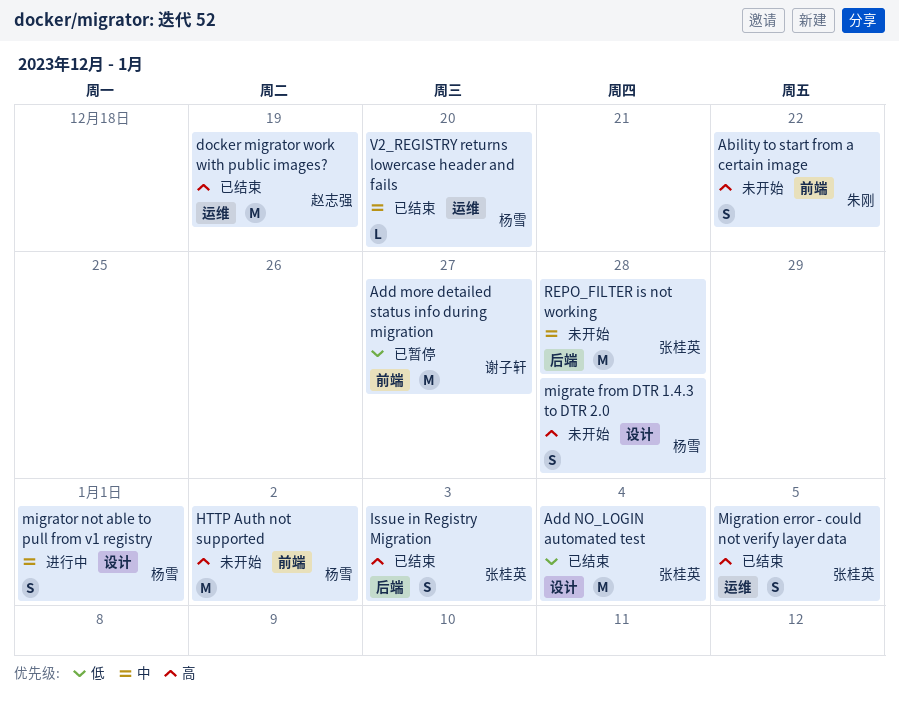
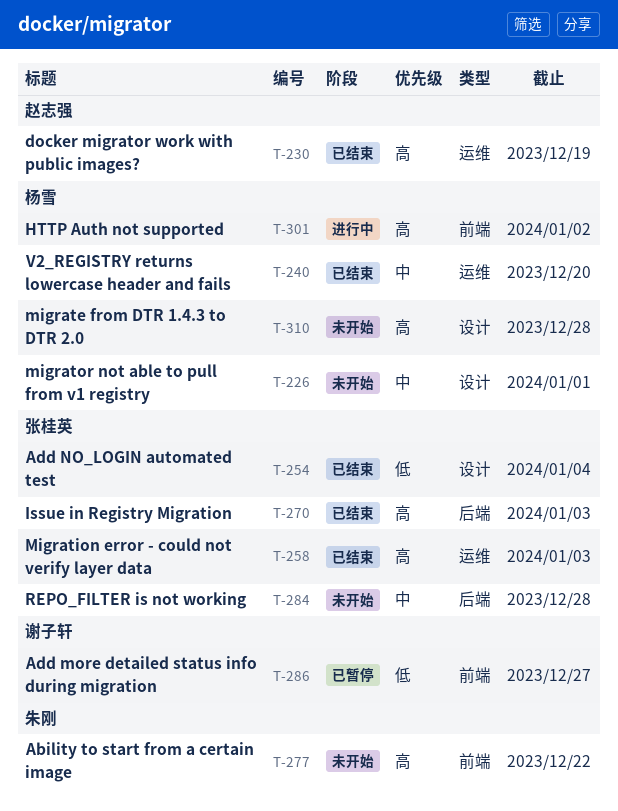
HTTP Auth not supported, status: 未开始 -> 进行中
Migration error - could not verify layer data, due: Jan 5 -> Jan 3
migrator not able to pull from v1 registry, status: 进行中 -> 未开始

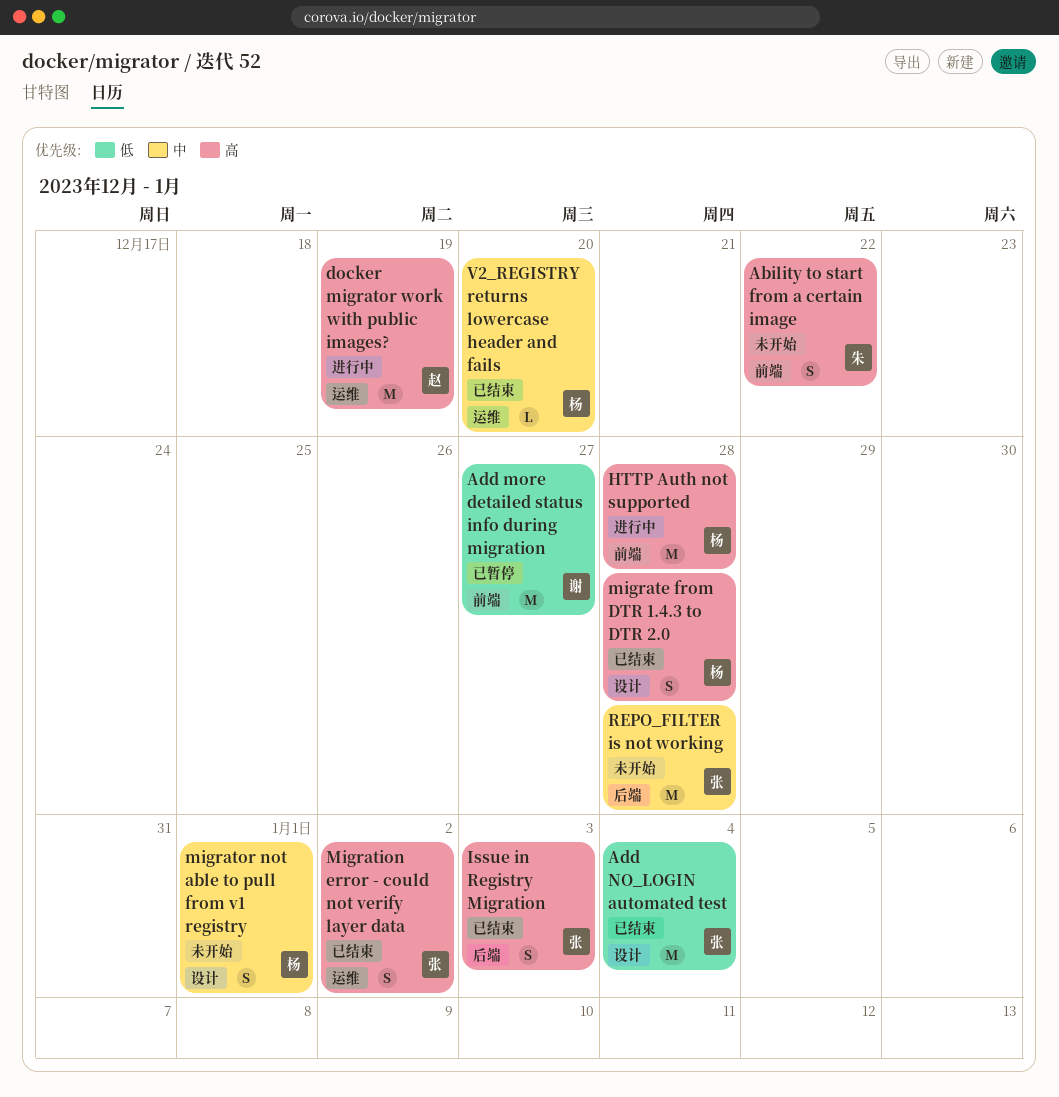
docker migrator work with public images?, status: 已结束 -> 进行中
HTTP Auth not supported, due: Jan 2 -> Dec 28
migrate from DTR 1.4.3 to DTR 2.0, status: 未开始 -> 已结束
Migration error - could not verify layer data, due: Jan 3 -> Jan 2

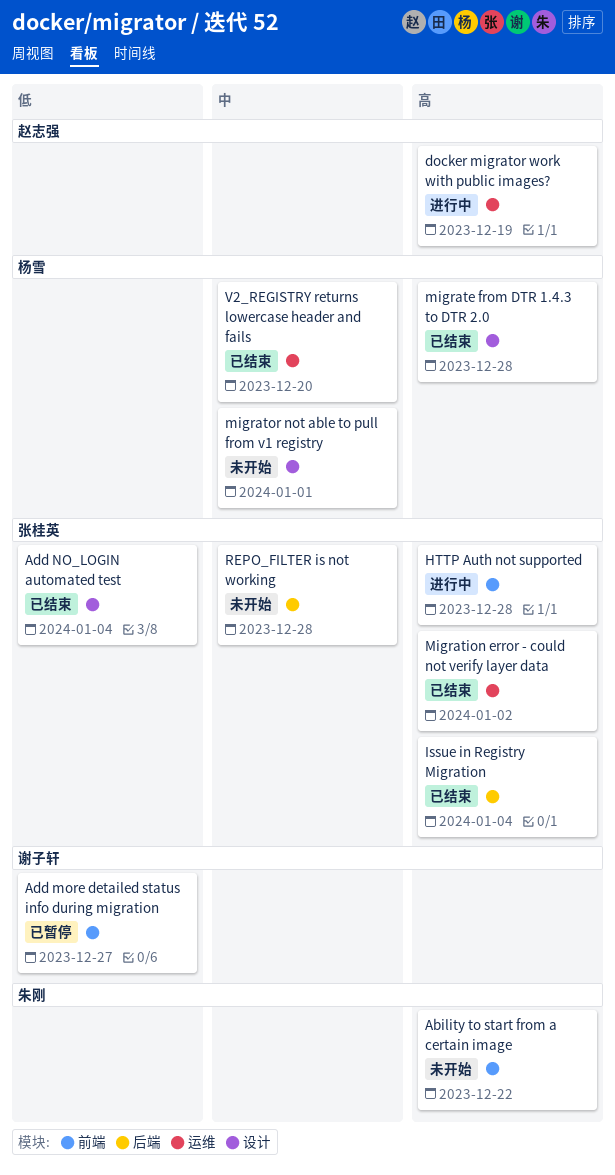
HTTP Auth not supported, owner: 杨雪 -> 张桂英
Issue in Registry Migration, due: Jan 3 -> Jan 4

